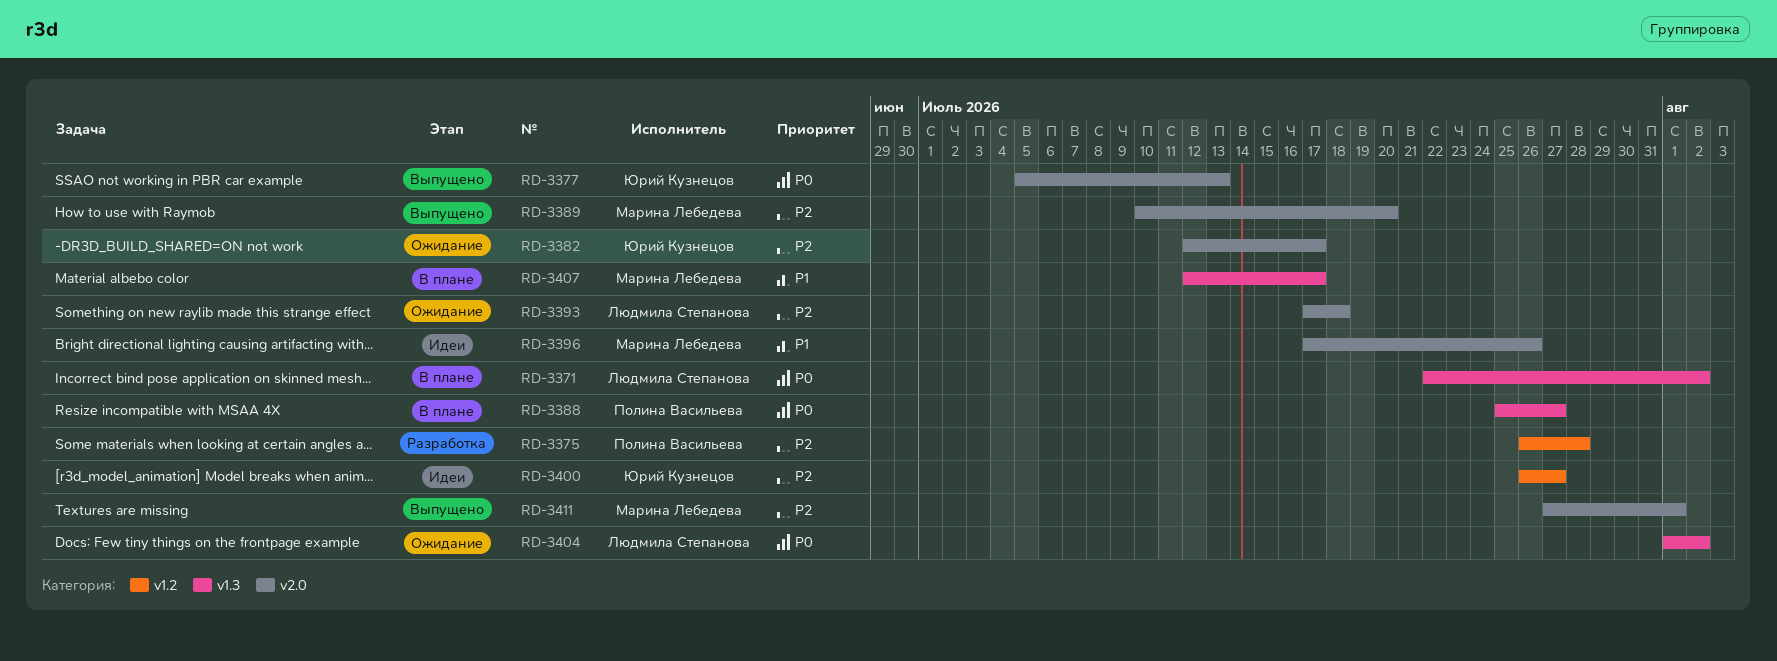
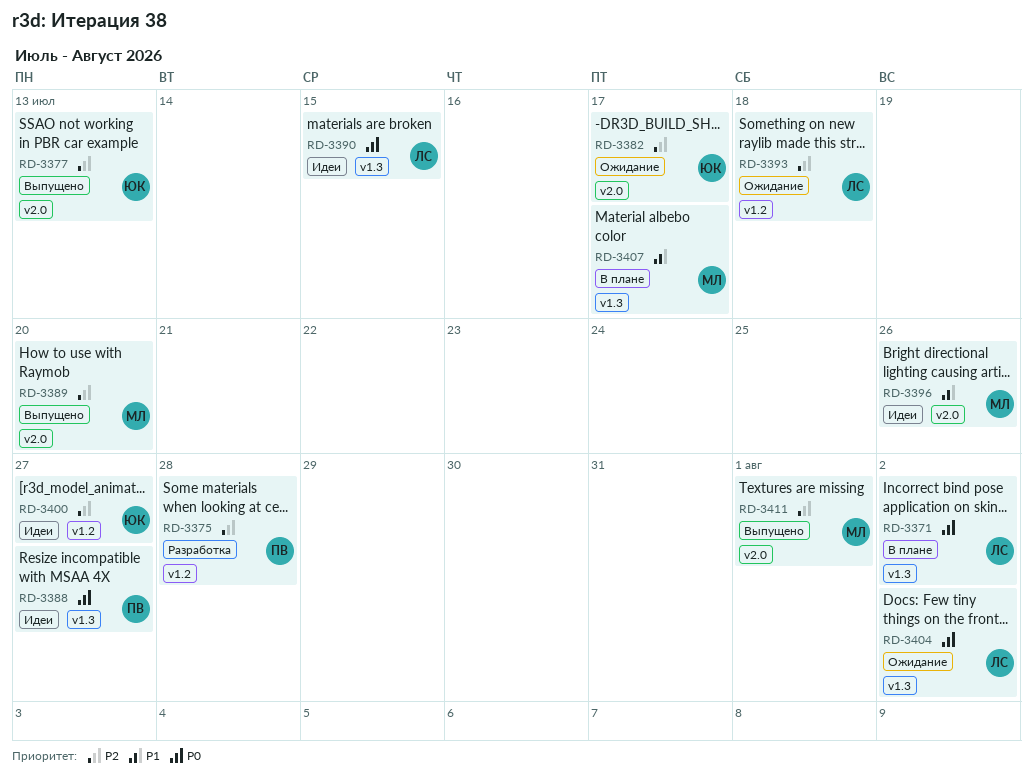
RD-3377, priority: P0 -> P2
RD-3388, status: В плане -> Идеи
RD-3390: none -> present
RD-3393, label: v2.0 -> v1.2

